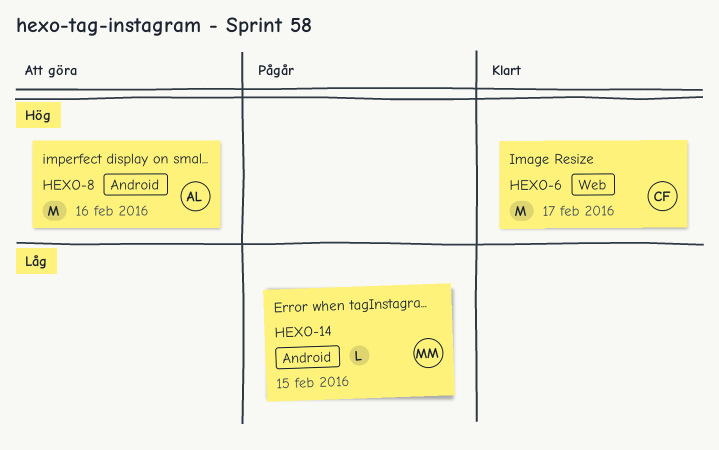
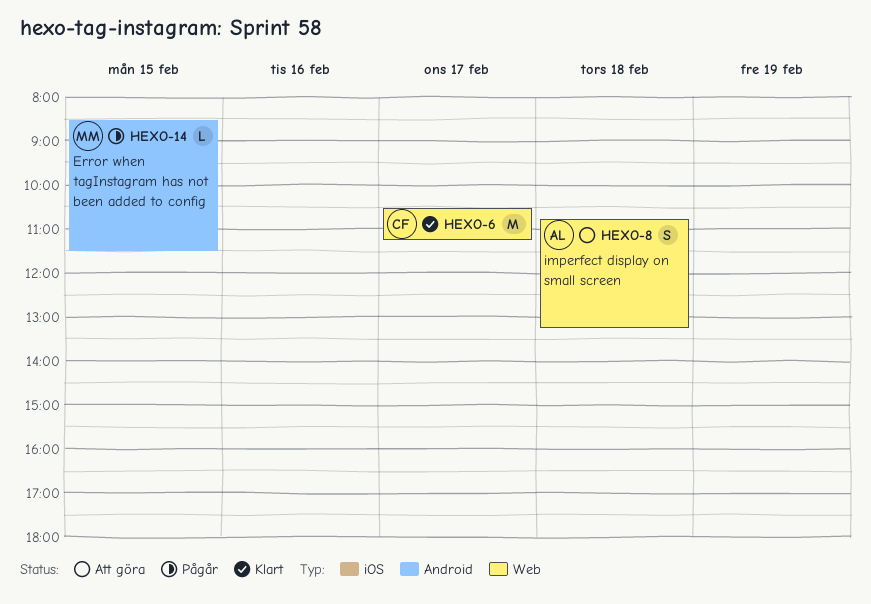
HEXO-8, label: Android -> Web
HEXO-8, estimate: M -> S
HEXO-8, day: Feb 16 -> Feb 18

